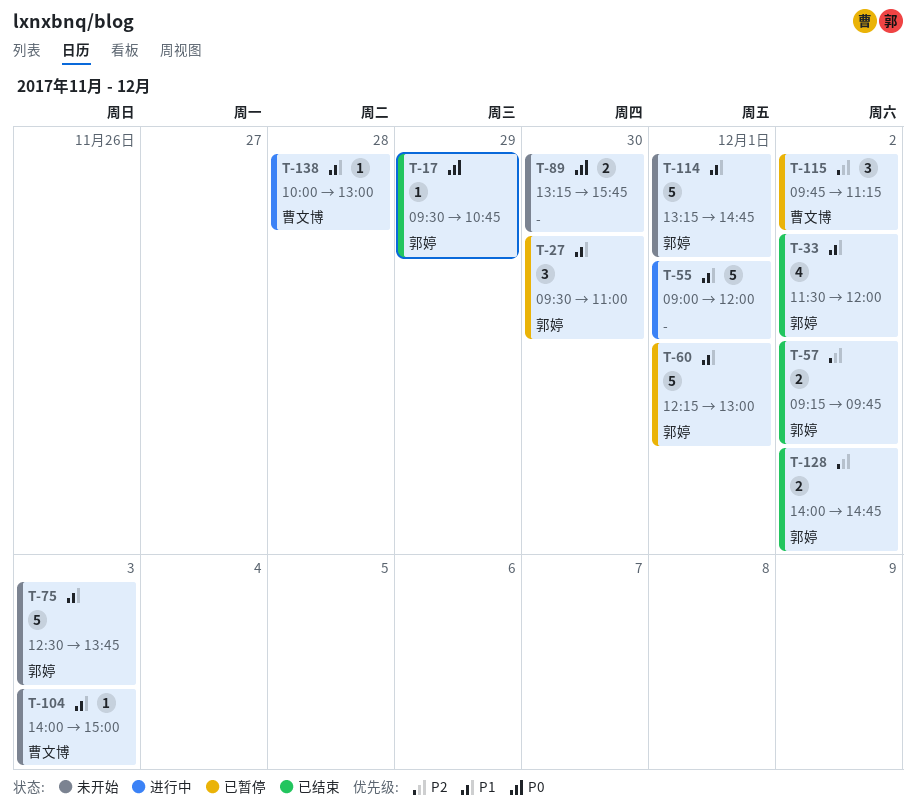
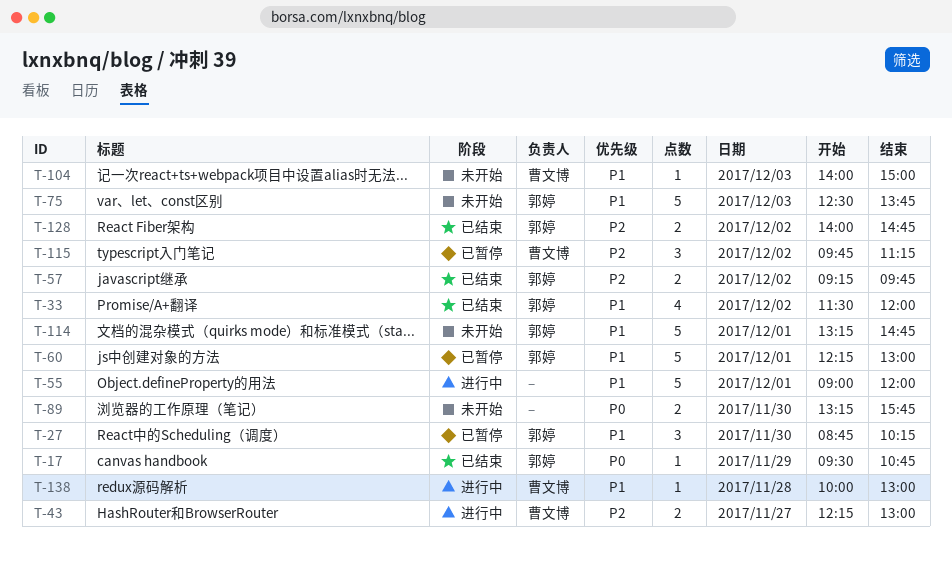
T-27, begins: 09:30 -> 08:45
T-27, ends: 11:00 -> 10:15
T-43: none -> present

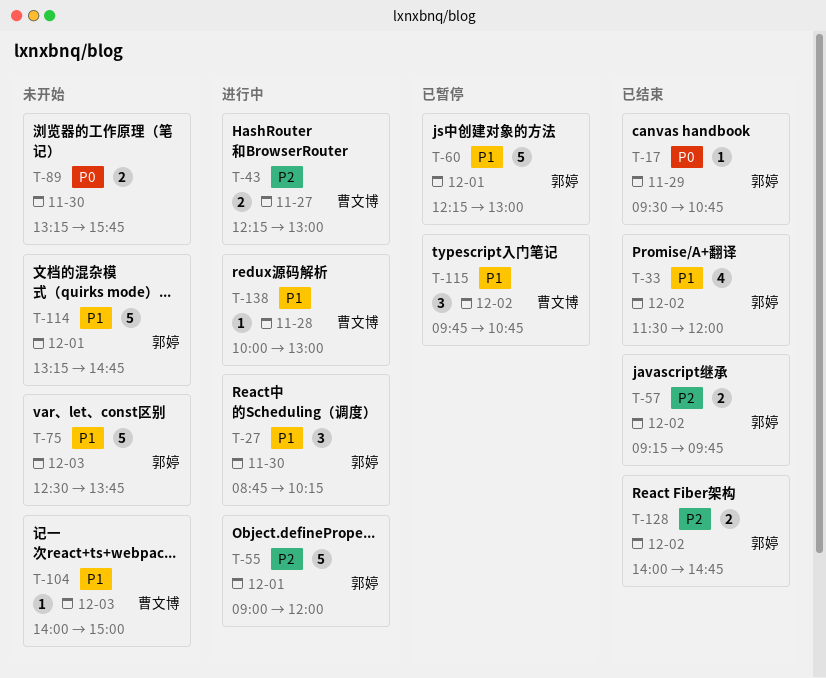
T-27, status: 已暂停 -> 进行中
T-55, owner: none -> 郭婷
T-55, priority: P1 -> P2
T-115, priority: P2 -> P1
T-115, ends: 11:15 -> 10:45

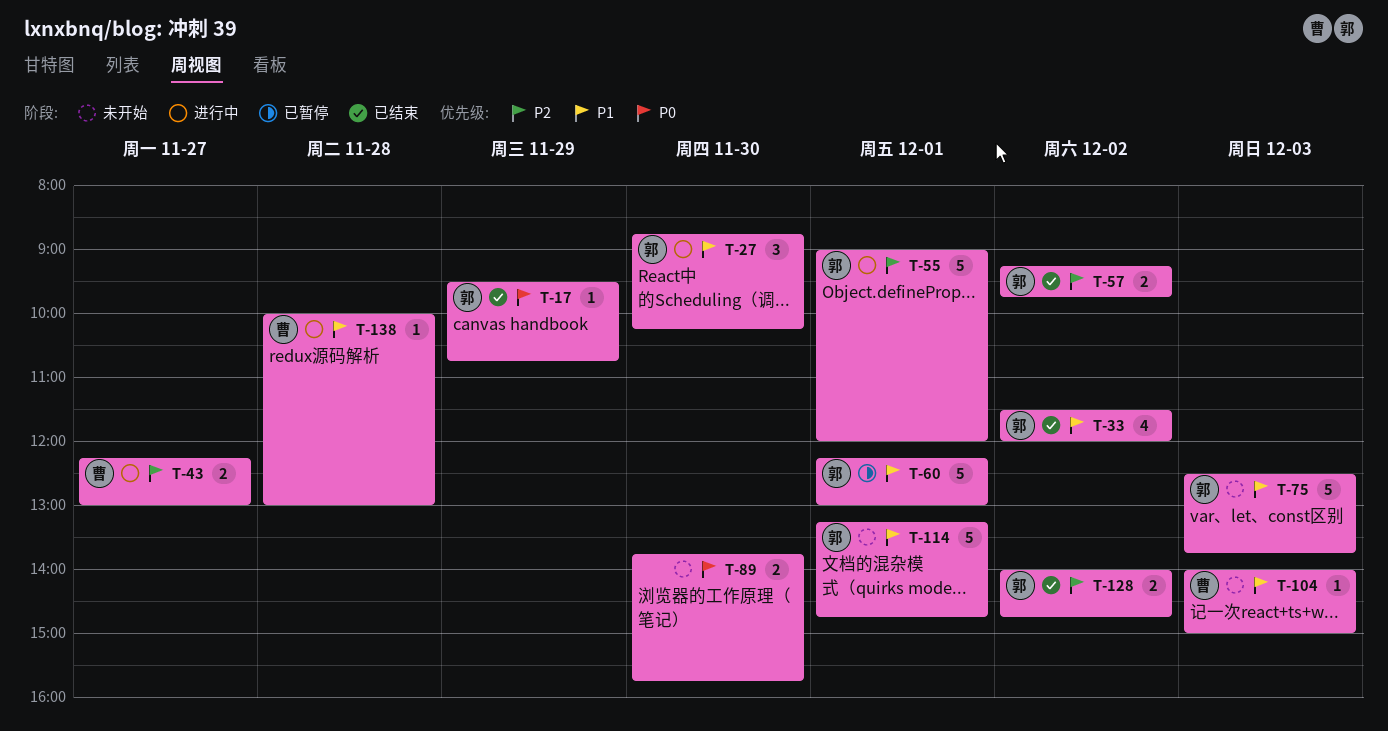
T-89, begins: 13:15 -> 13:45
T-115: present -> none

